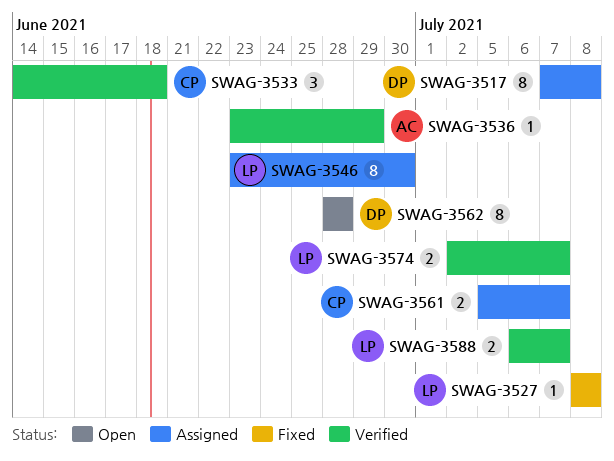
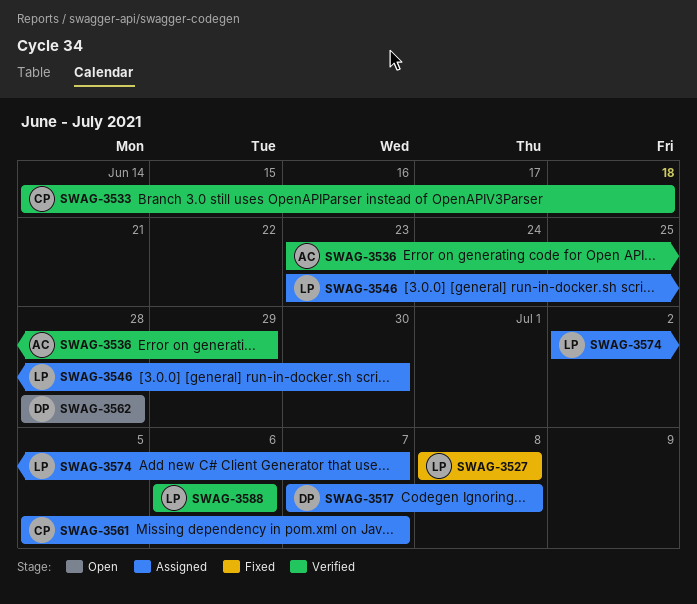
SWAG-3574, status: Verified -> Assigned
SWAG-3588, due: Jul 7 -> Jul 6

